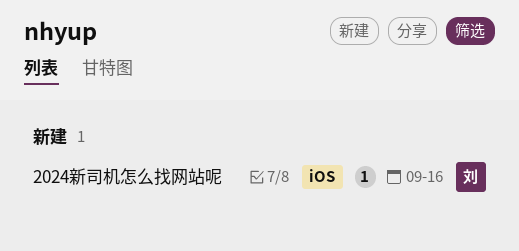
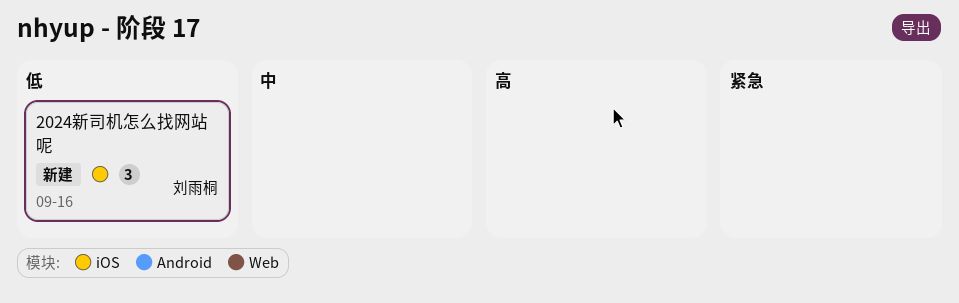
2024新司机怎么找网站呢, estimate: 1 -> 3

